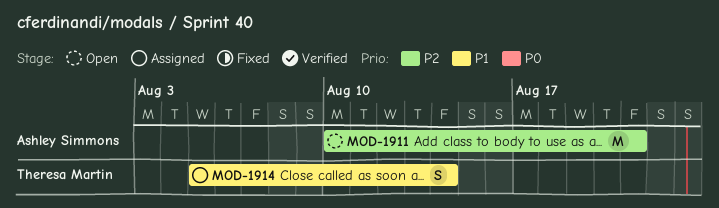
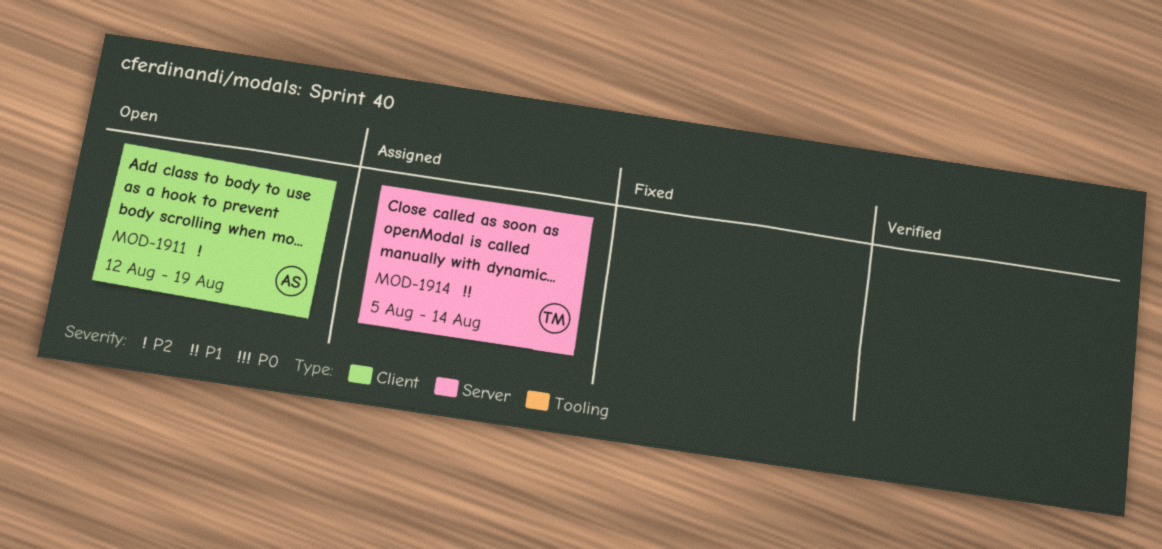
MOD-1911, start: Aug 10 -> Aug 12
MOD-1911, due: Aug 21 -> Aug 19

